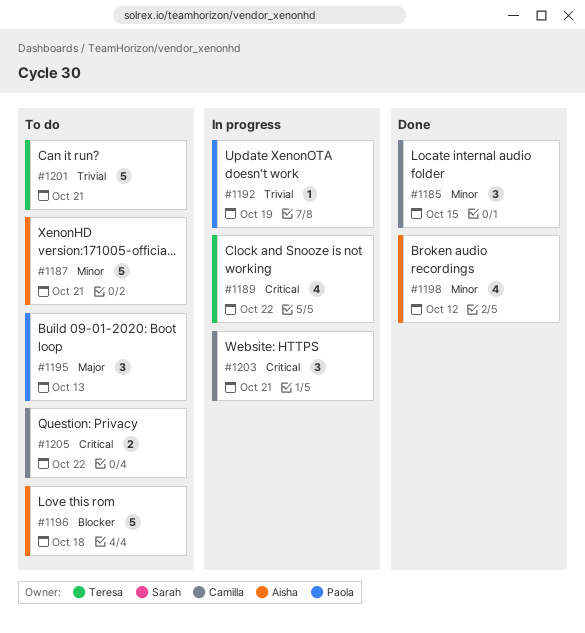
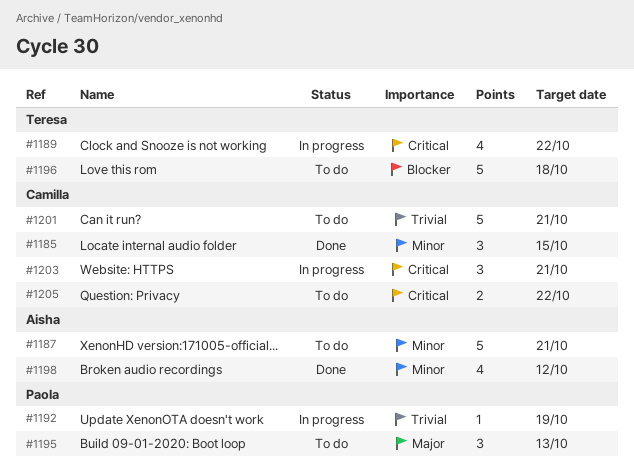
#1196, owner: Aisha -> Teresa
#1201, owner: Teresa -> Camilla

